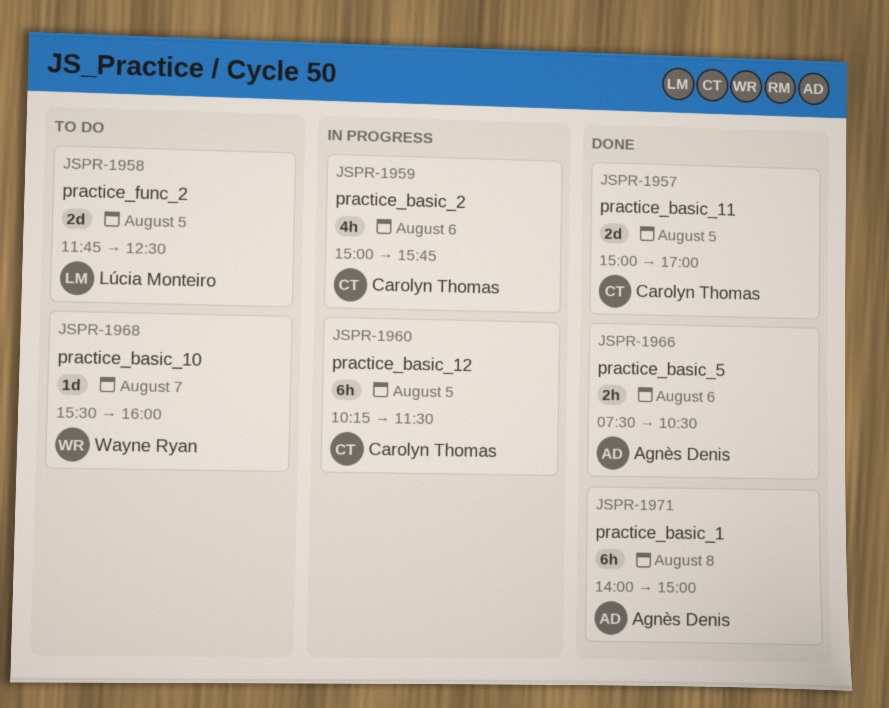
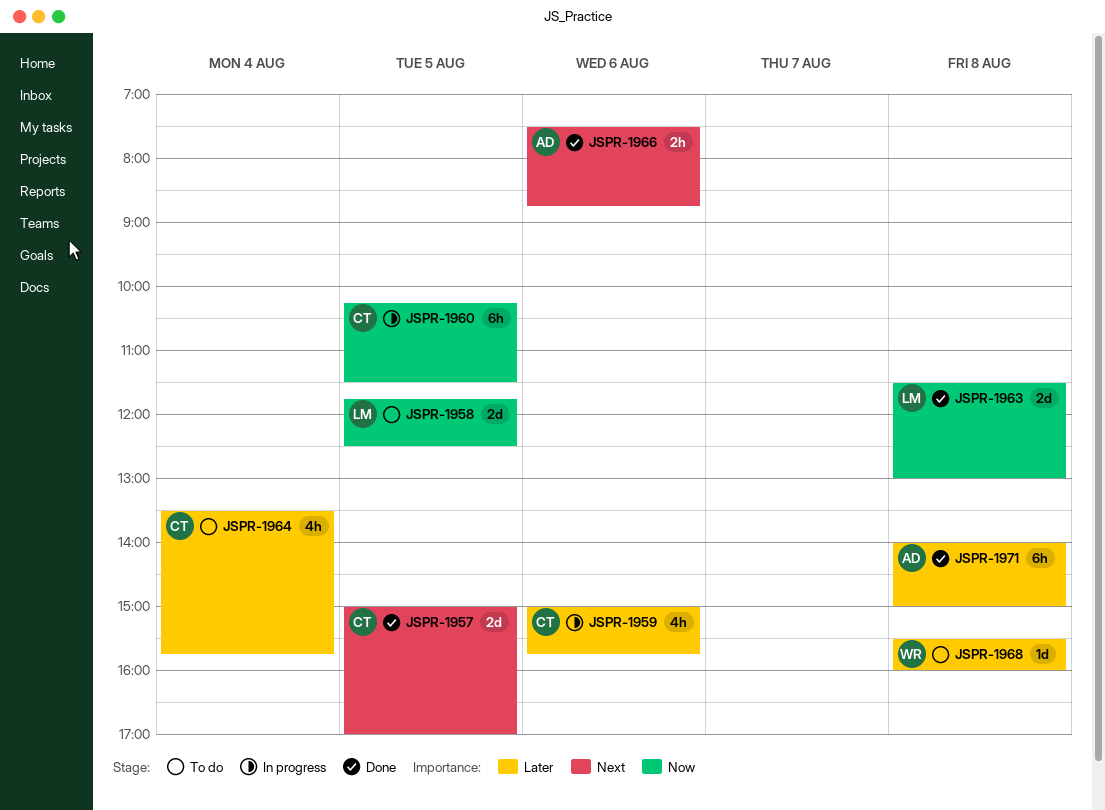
JSPR-1963: none -> present
JSPR-1964: none -> present
JSPR-1966, ends: 10:30 -> 08:45
JSPR-1968, day: Aug 7 -> Aug 8

